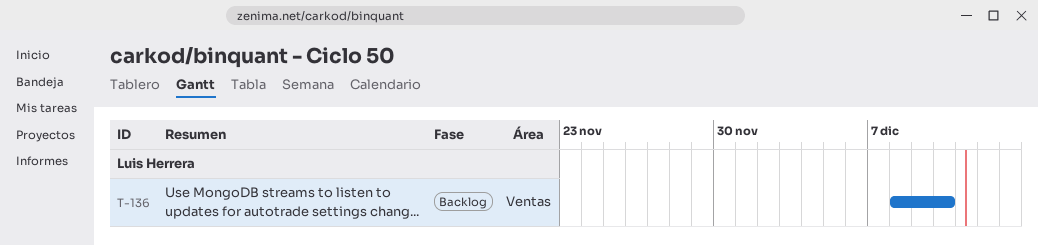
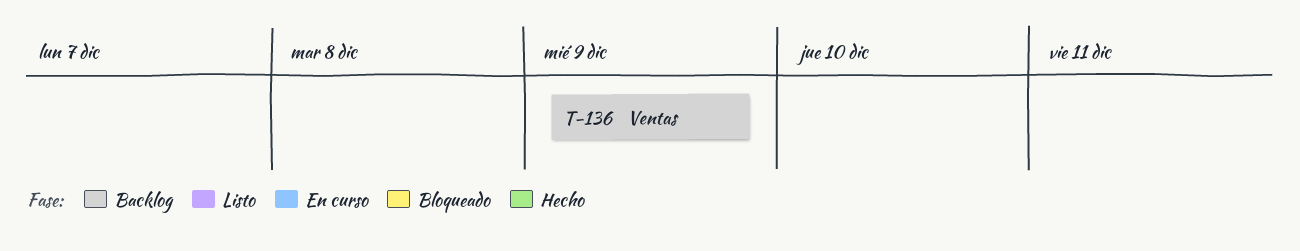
T-136, due: Dec 10 -> Dec 9

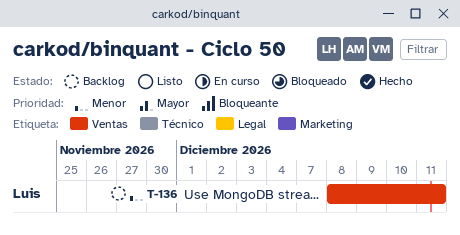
T-136, due: Dec 9 -> Dec 11

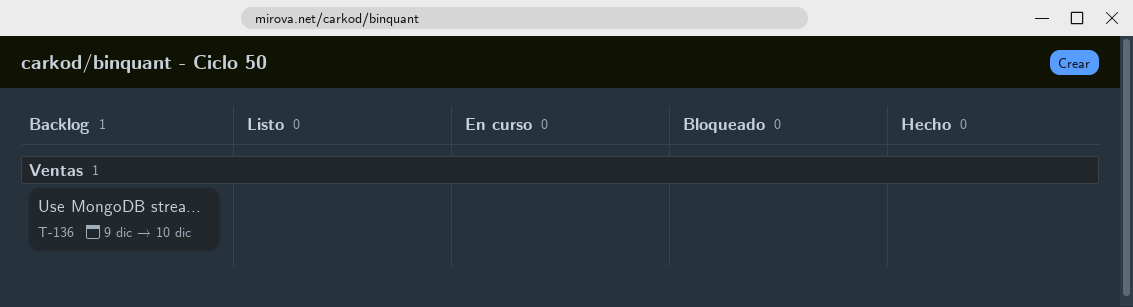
T-136, start: Dec 8 -> Dec 9
T-136, due: Dec 11 -> Dec 10

